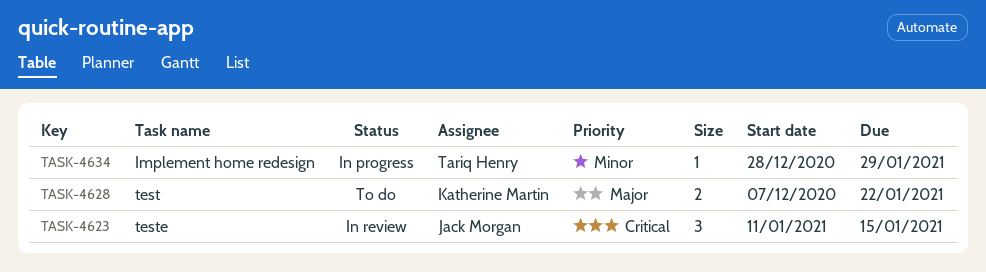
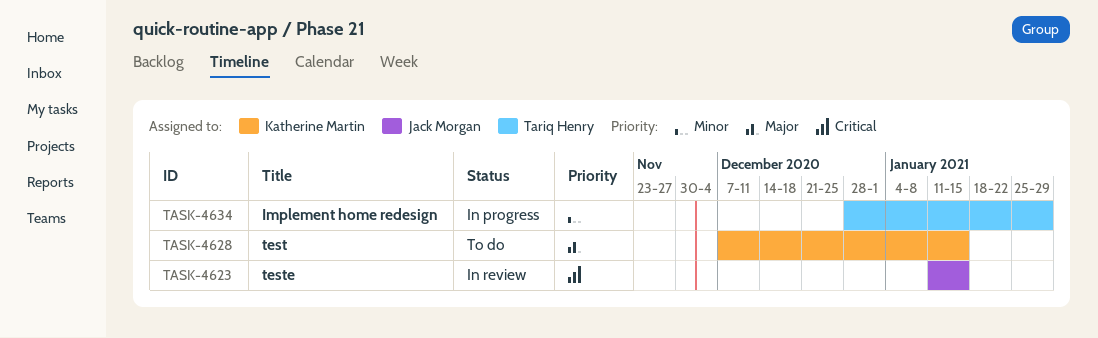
TASK-4628, due: Jan 22 -> Jan 15

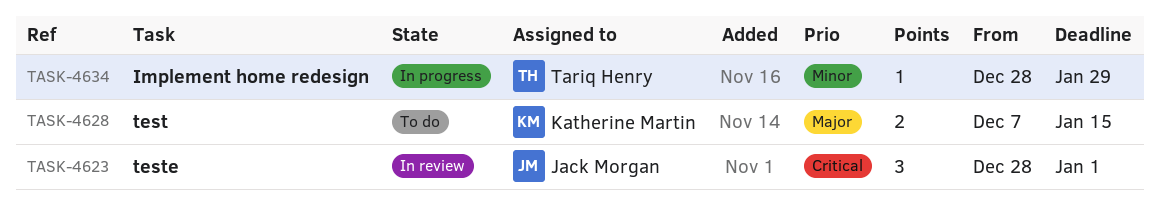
TASK-4623, start: Jan 11 -> Dec 28
TASK-4623, due: Jan 15 -> Jan 1

